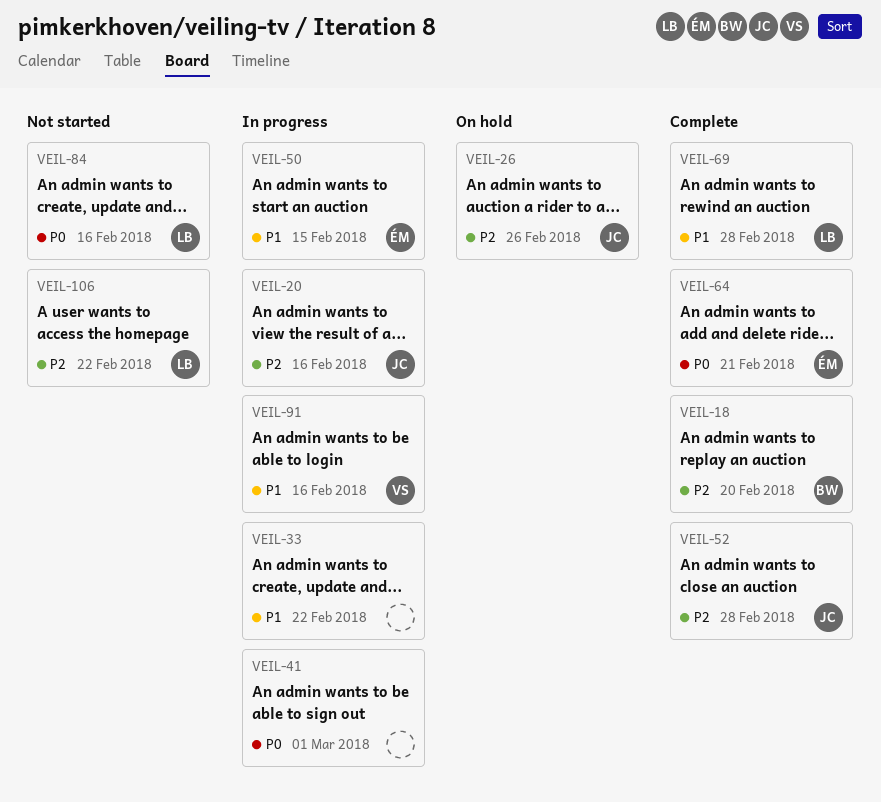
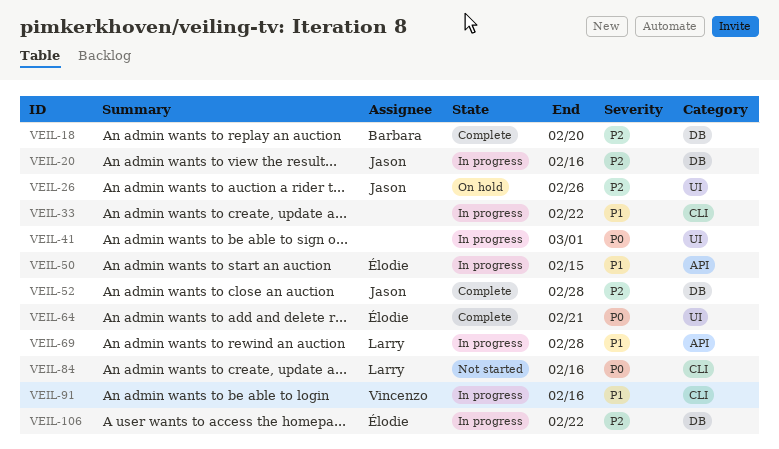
VEIL-69, status: Complete -> In progress
VEIL-106, status: Not started -> In progress
VEIL-106, owner: Larry -> Élodie

